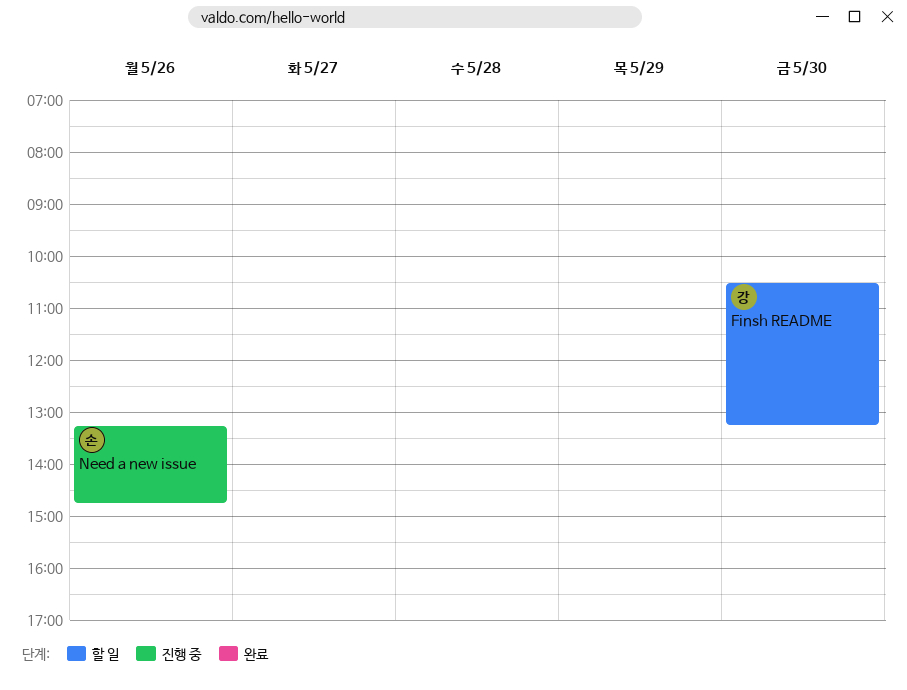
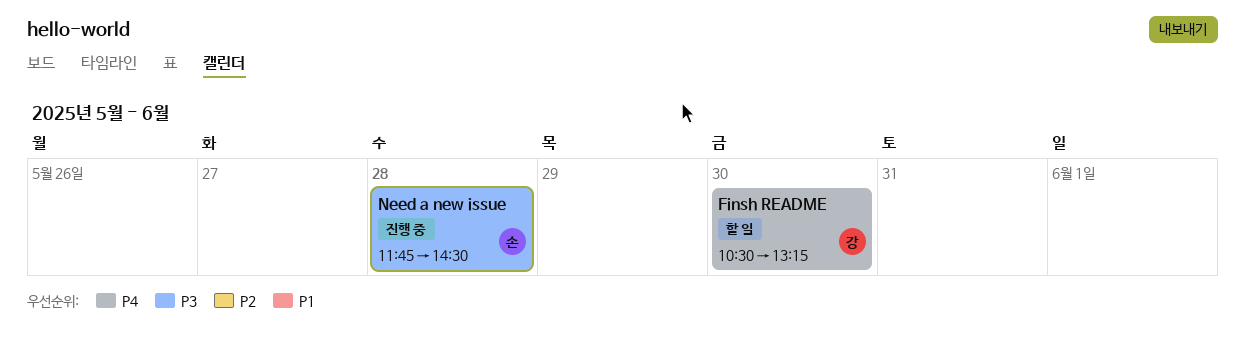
Need a new issue, day: May 26 -> May 28
Need a new issue, begins: 13:15 -> 11:45
Need a new issue, ends: 14:45 -> 14:30

